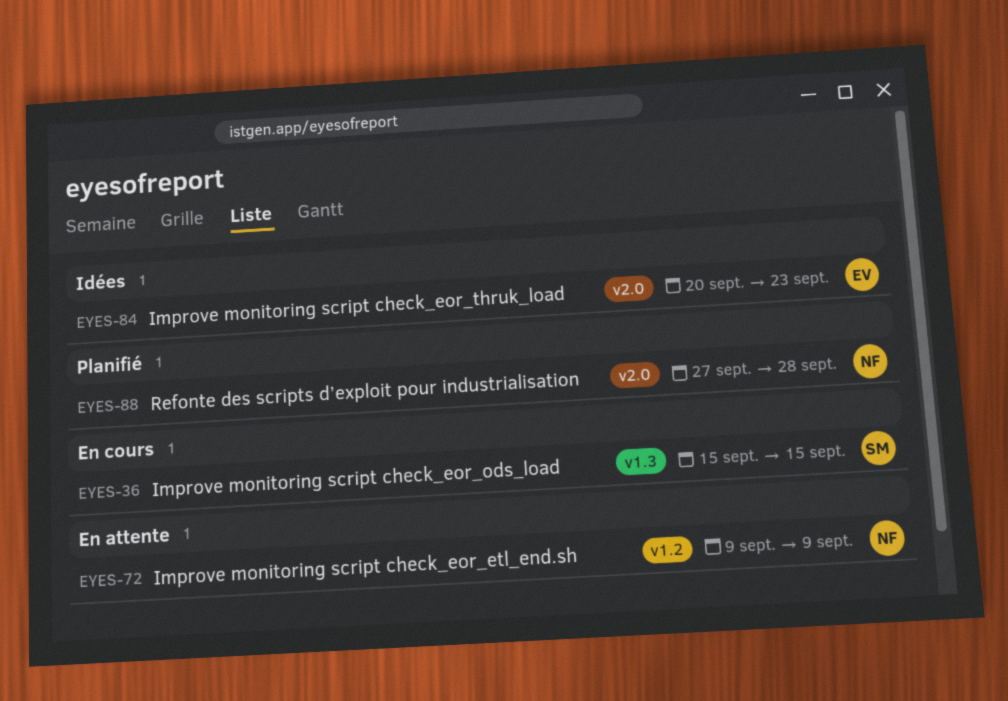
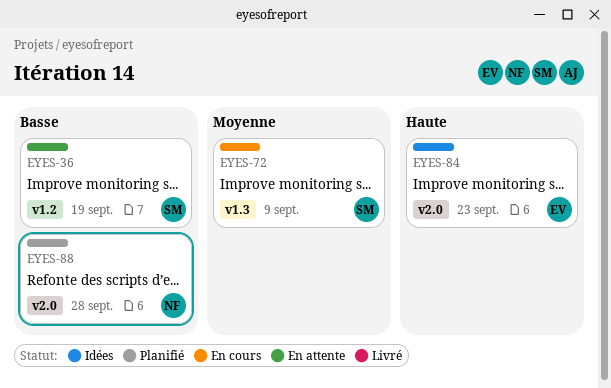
EYES-36, status: En cours -> En attente
EYES-36, label: v1.3 -> v1.2
EYES-36, due: Sep 15 -> Sep 19
EYES-72, status: En attente -> En cours
EYES-72, owner: NF -> SM
EYES-72, label: v1.2 -> v1.3

